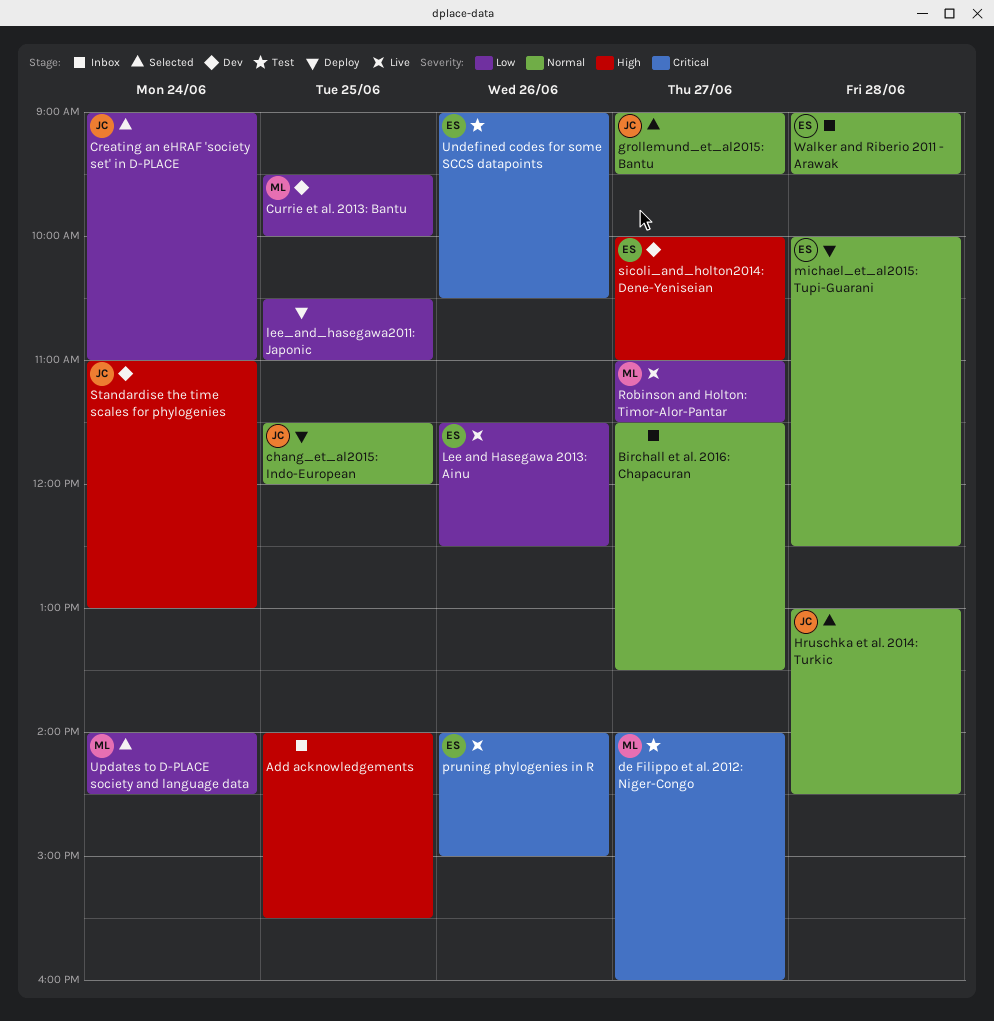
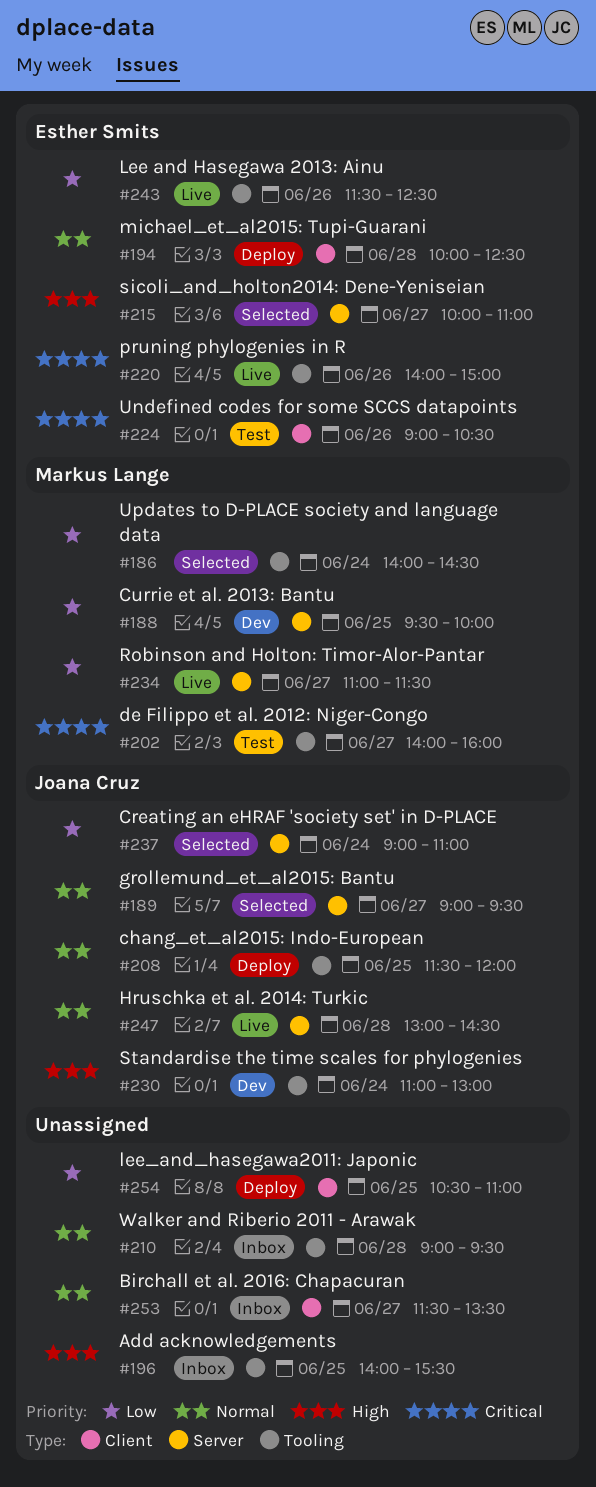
Hruschka et al. 2014: Turkic, status: Selected -> Live
sicoli_and_holton2014: Dene-Yeniseian, status: Dev -> Selected
Walker and Riberio 2011 - Arawak, owner: Esther Smits -> none

